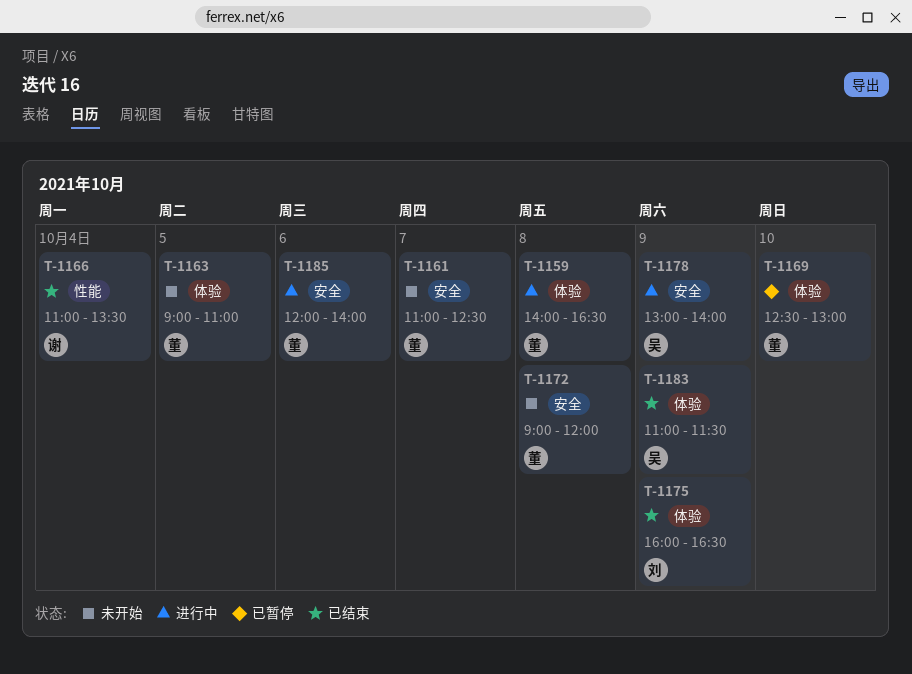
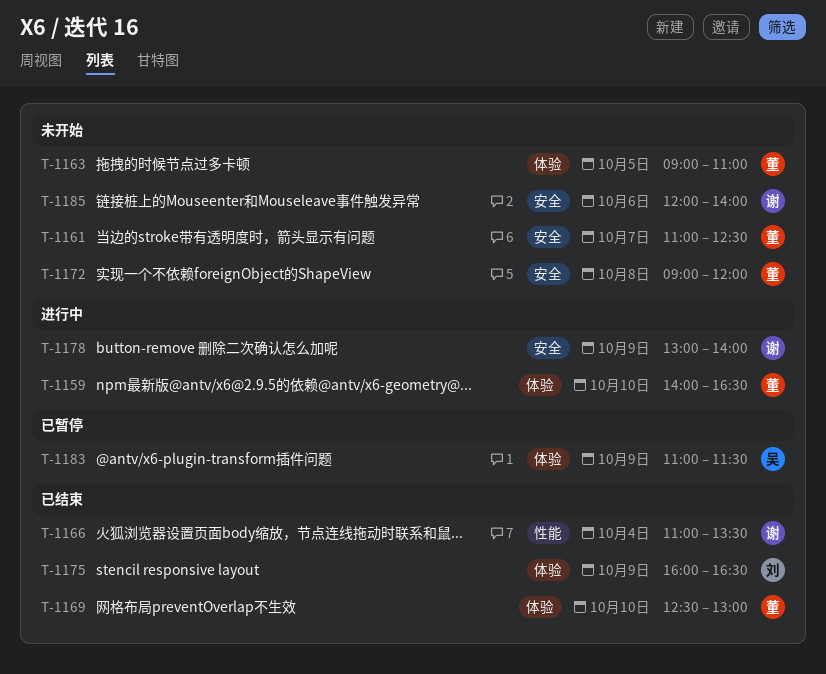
T-1159, day: Oct 8 -> Oct 10
T-1169, status: 已暂停 -> 已结束
T-1178, owner: 吴 -> 谢
T-1183, status: 已结束 -> 已暂停
T-1185, status: 进行中 -> 未开始
T-1185, owner: 董 -> 谢

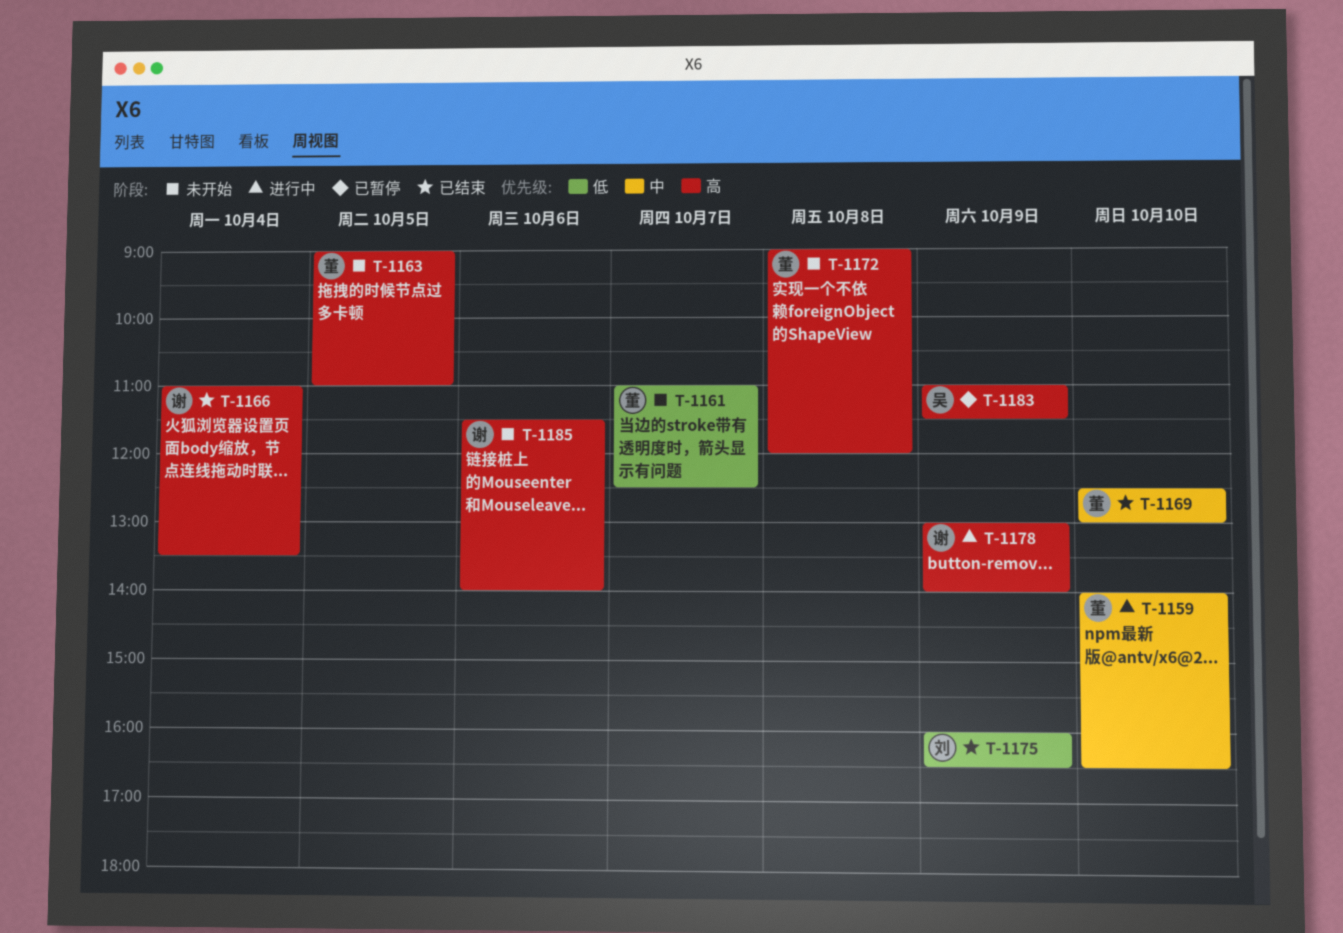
T-1185, begins: 12:00 -> 11:30

